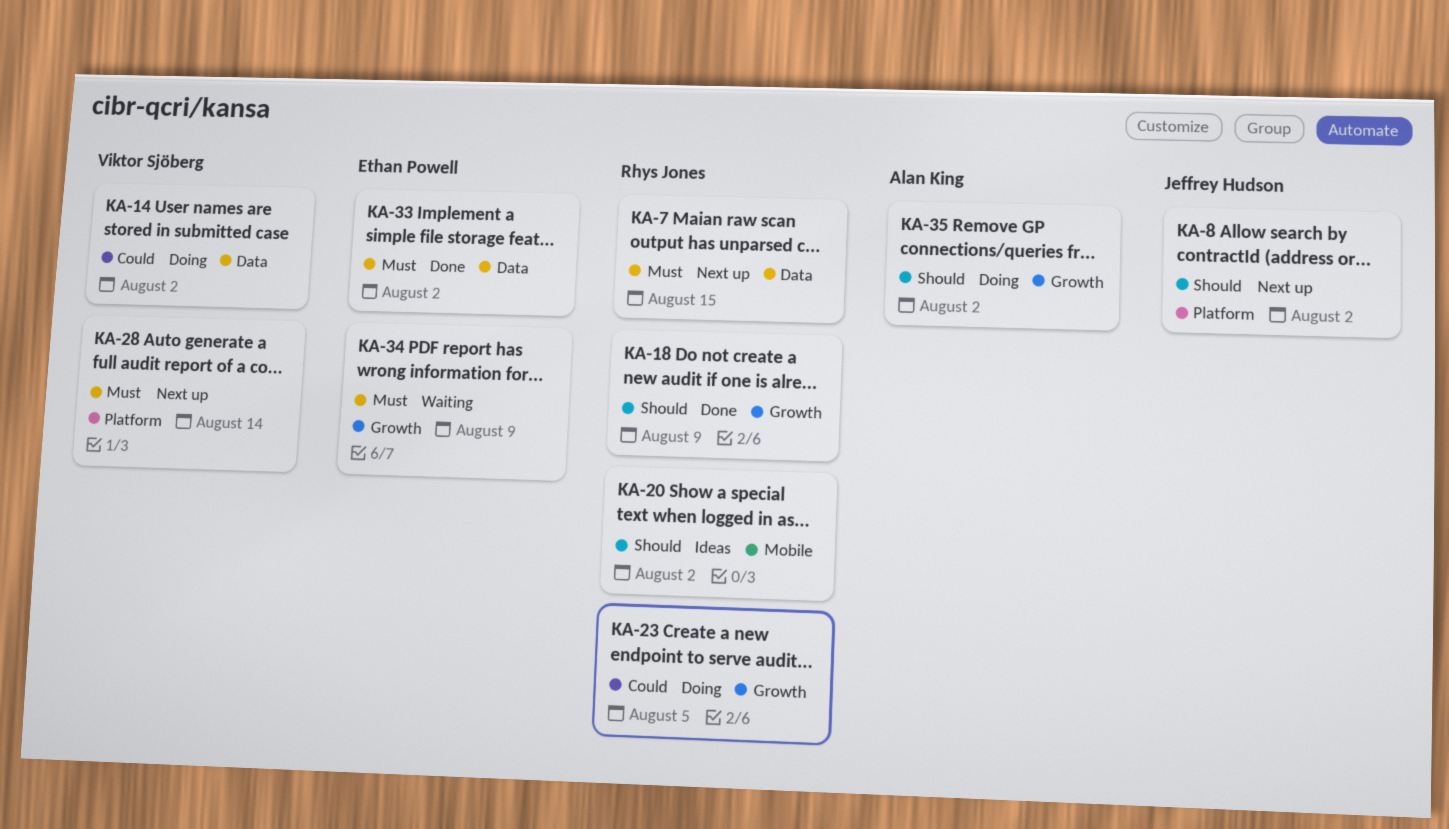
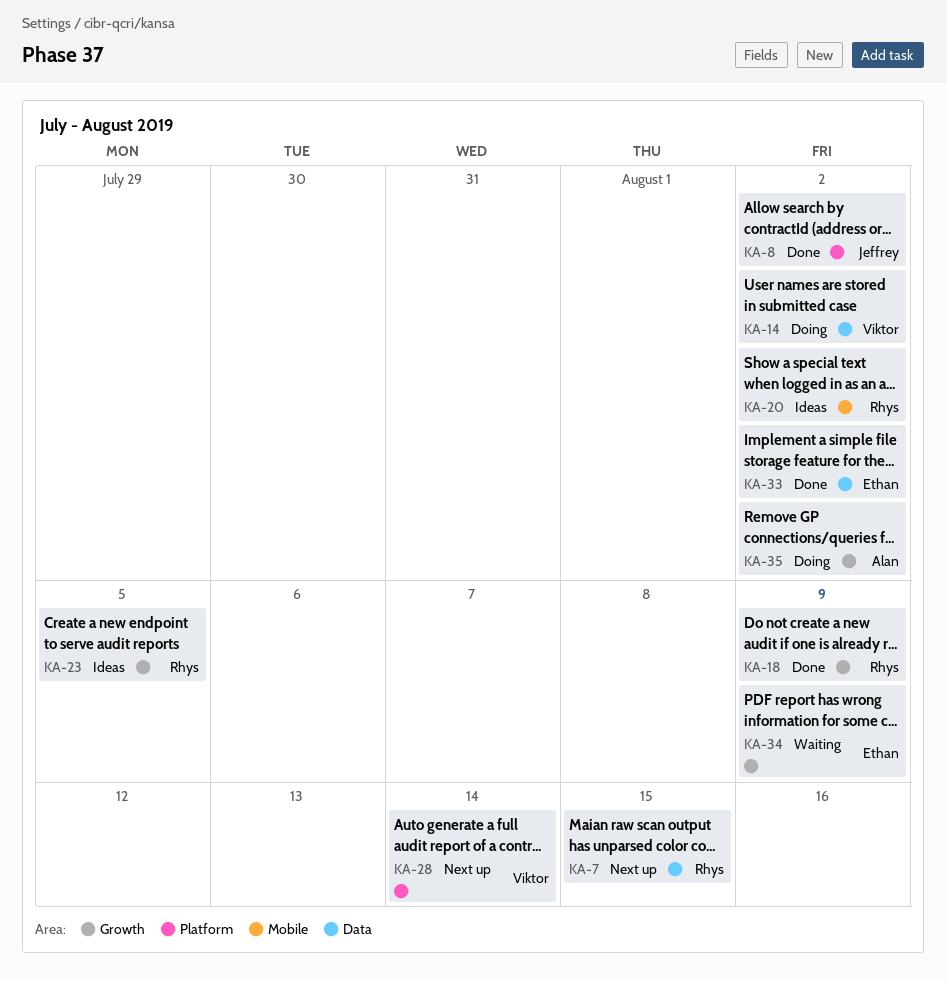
KA-8, status: Next up -> Done
KA-23, status: Doing -> Ideas

